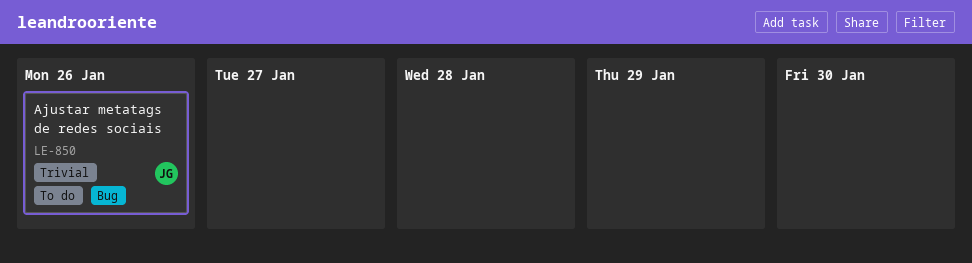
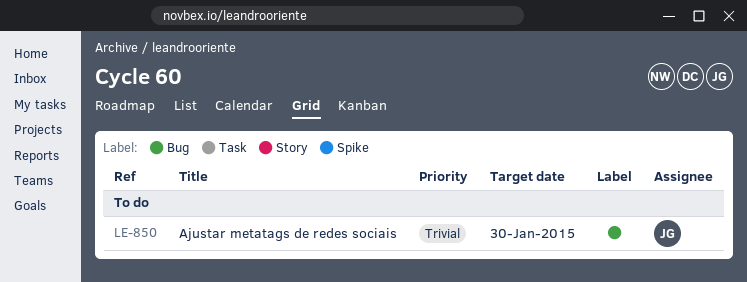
LE-850, due: Jan 26 -> Jan 30

